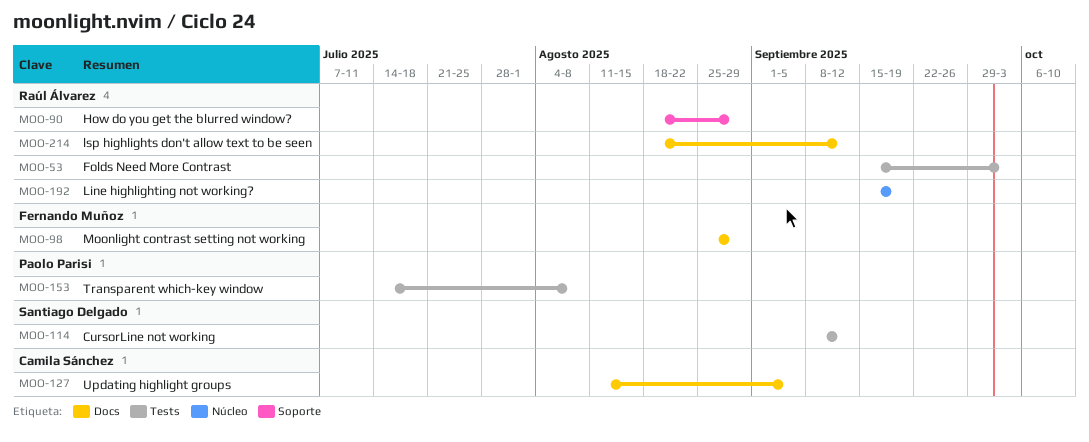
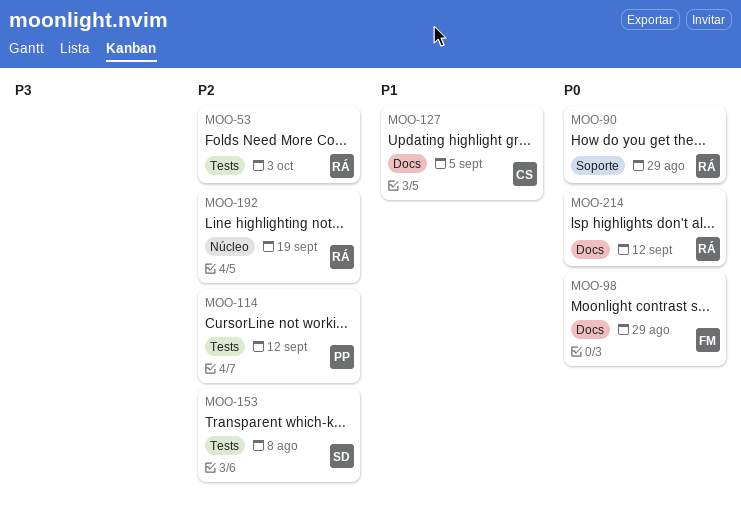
MOO-114, owner: Santiago Delgado -> Paolo Parisi
MOO-153, owner: Paolo Parisi -> Santiago Delgado

